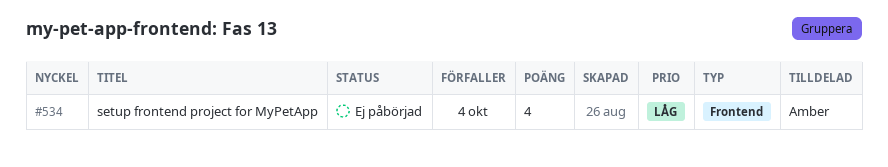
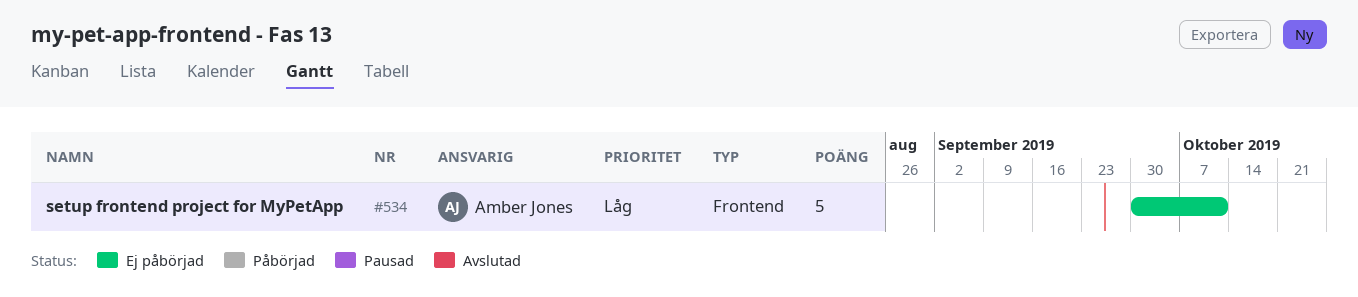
#534, estimate: 4 -> 5
#534, due: Oct 4 -> Oct 11

